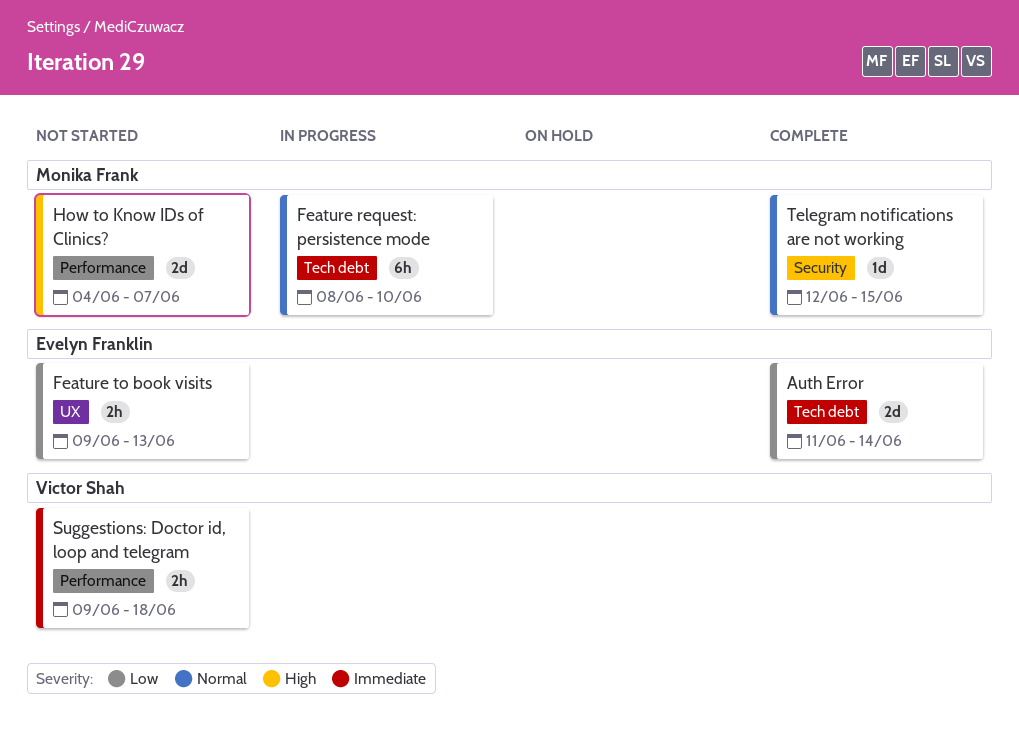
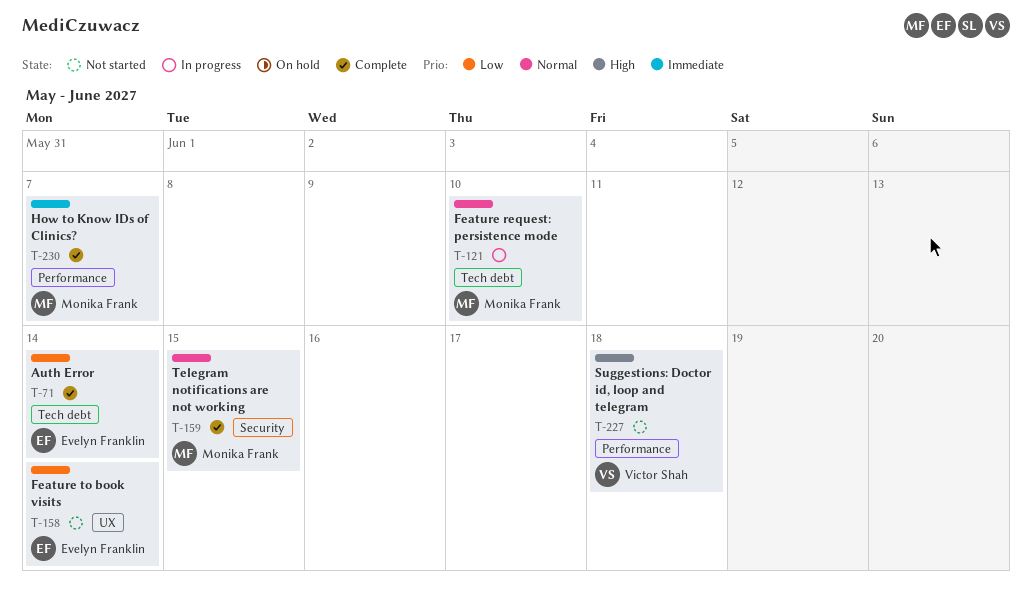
Feature to book visits, due: Jun 13 -> Jun 14
How to Know IDs of Clinics?, status: Not started -> Complete
How to Know IDs of Clinics?, priority: High -> Immediate
Suggestions: Doctor id, loop and telegram, priority: Immediate -> High

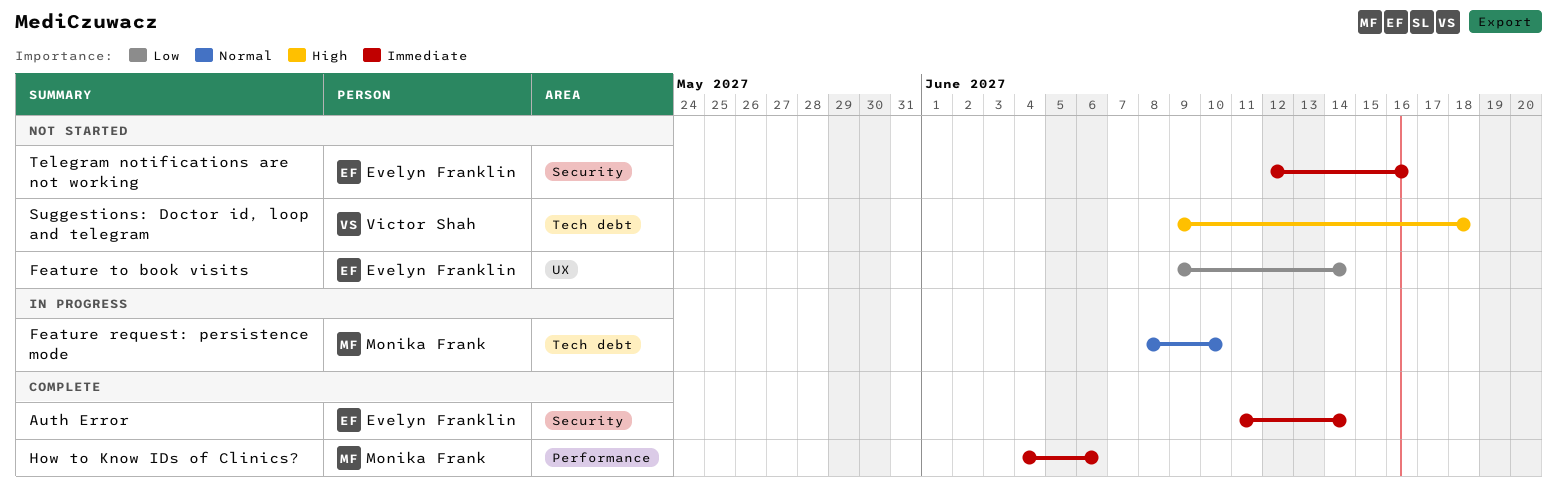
Auth Error, priority: Low -> Immediate
Auth Error, label: Tech debt -> Security
How to Know IDs of Clinics?, due: Jun 7 -> Jun 6
Suggestions: Doctor id, loop and telegram, label: Performance -> Tech debt
Telegram notifications are not working, status: Complete -> Not started
Telegram notifications are not working, owner: Monika Frank -> Evelyn Franklin
Telegram notifications are not working, priority: Normal -> Immediate
Telegram notifications are not working, due: Jun 15 -> Jun 16

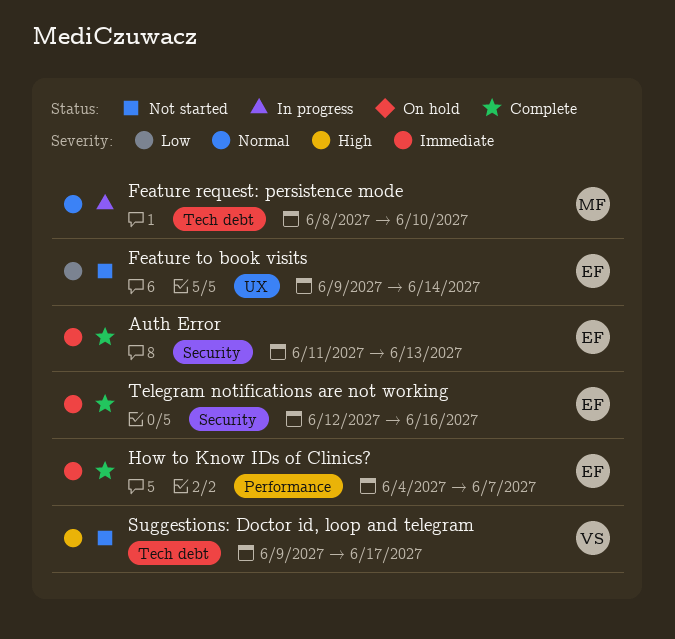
Auth Error, due: Jun 14 -> Jun 13
How to Know IDs of Clinics?, owner: Monika Frank -> Evelyn Franklin
How to Know IDs of Clinics?, due: Jun 6 -> Jun 7
Suggestions: Doctor id, loop and telegram, due: Jun 18 -> Jun 17
Telegram notifications are not working, status: Not started -> Complete

